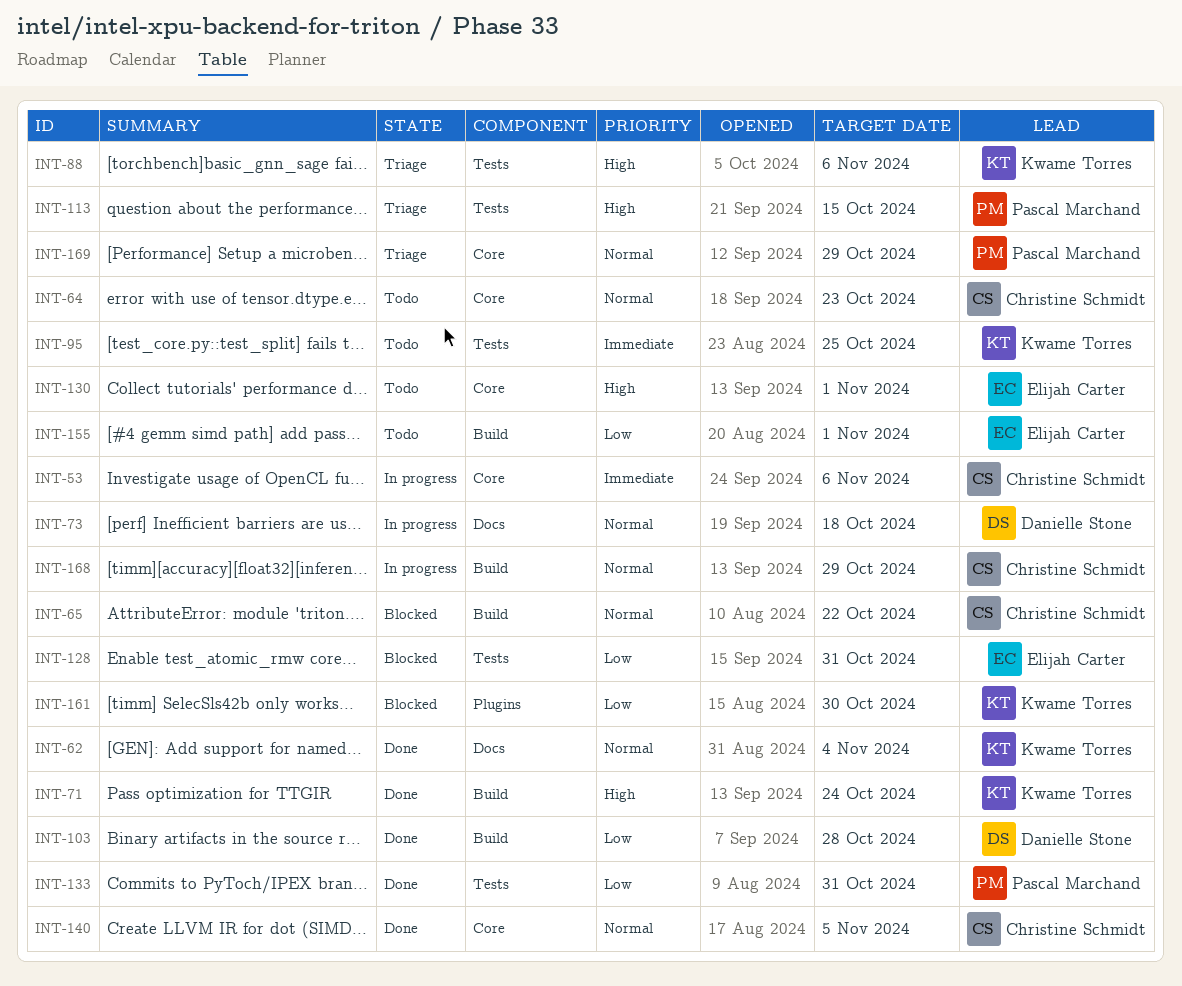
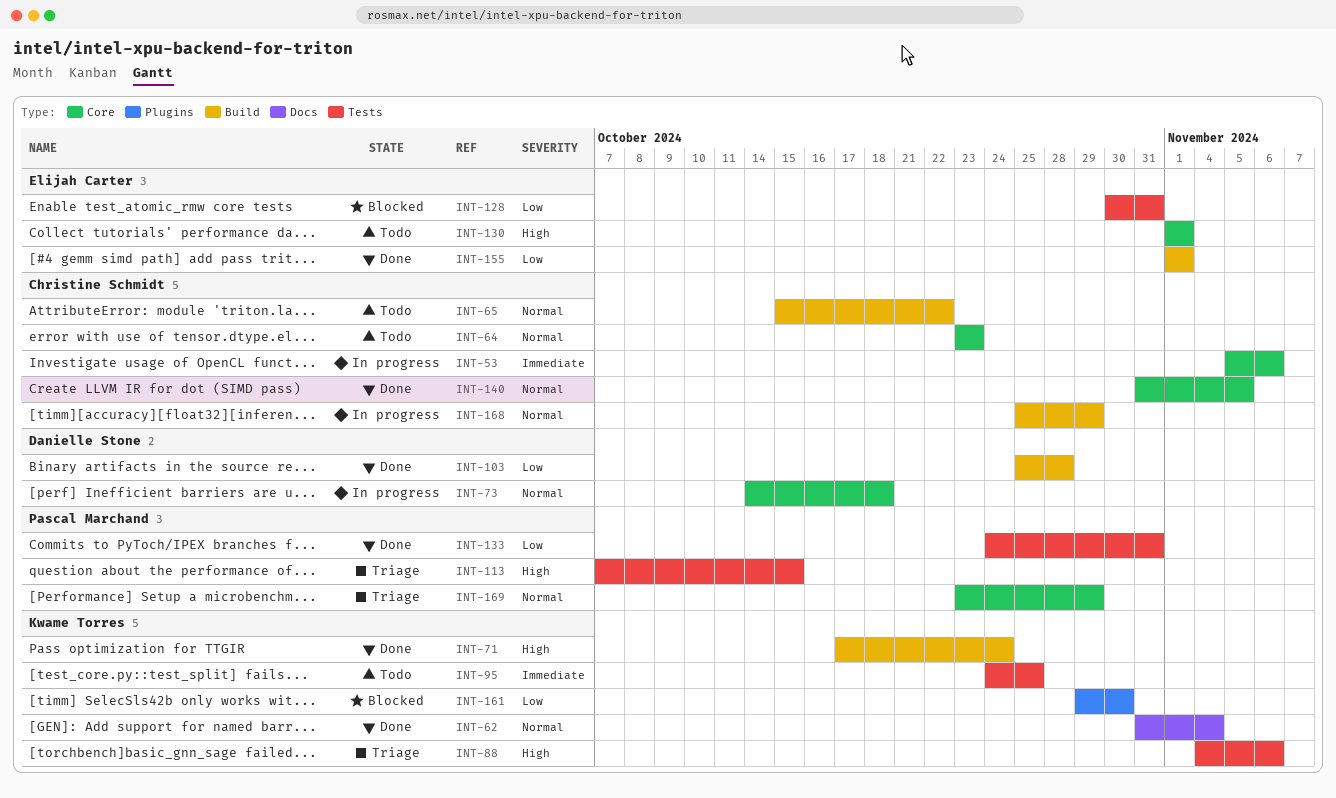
INT-65, status: Blocked -> Todo
INT-73, label: Docs -> Core
INT-155, status: Todo -> Done

